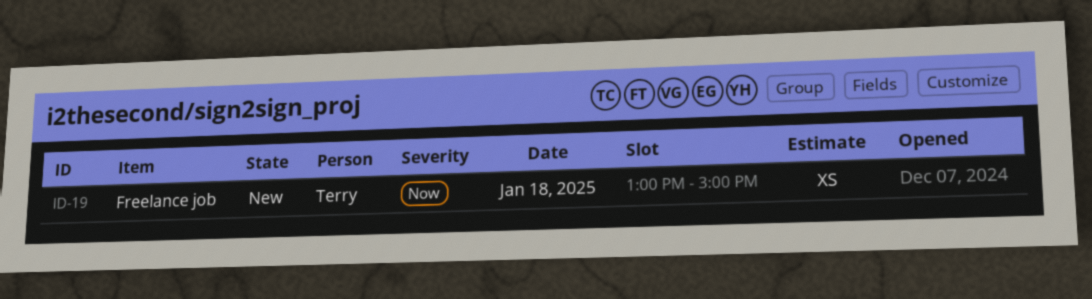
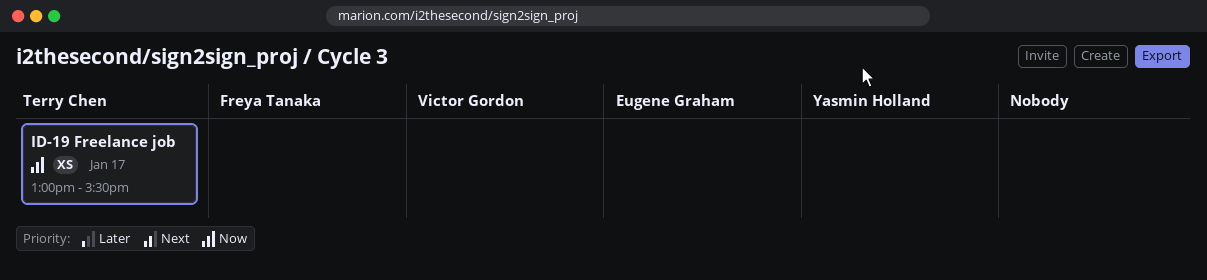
ID-19, day: Jan 18 -> Jan 17
ID-19, ends: 15:00 -> 15:30

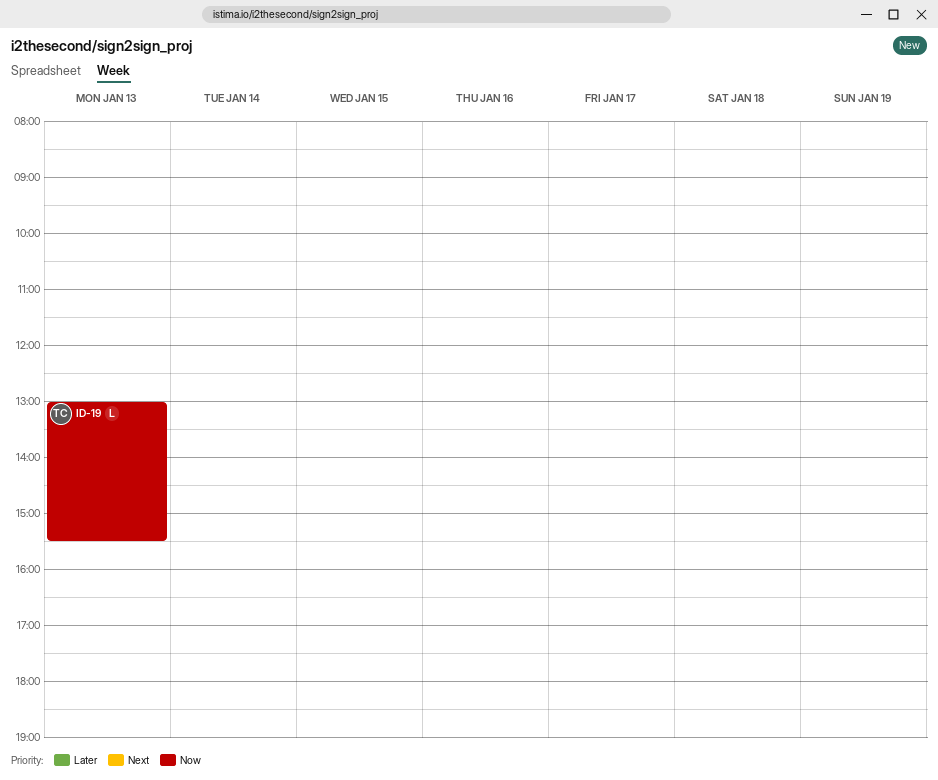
ID-19, estimate: XS -> L
ID-19, day: Jan 17 -> Jan 13

